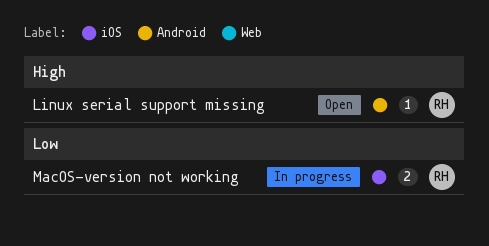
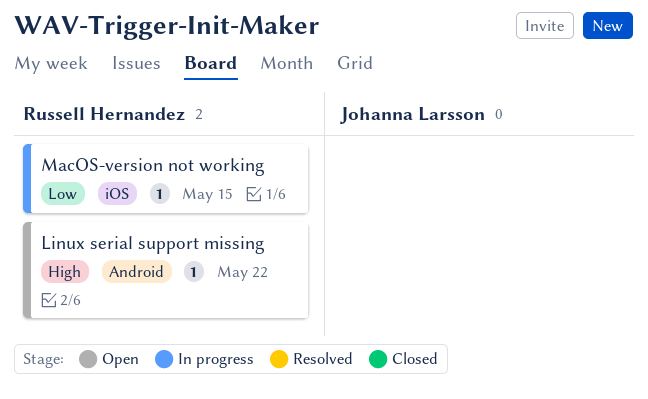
MacOS-version not working, estimate: 2 -> 1

